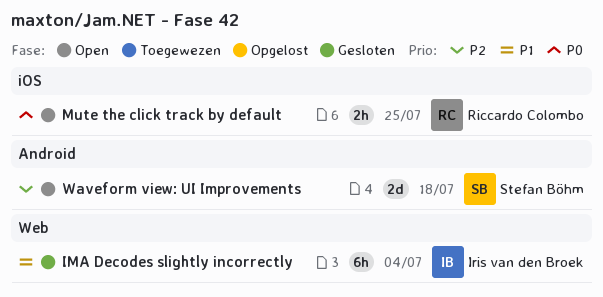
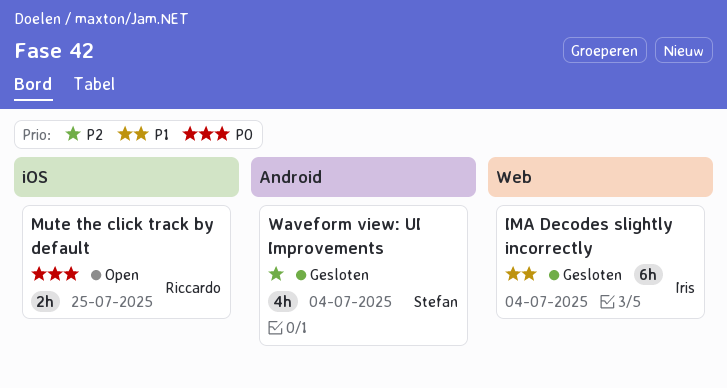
Waveform view: UI Improvements, status: Open -> Gesloten
Waveform view: UI Improvements, estimate: 2d -> 4h
Waveform view: UI Improvements, due: Jul 18 -> Jul 4

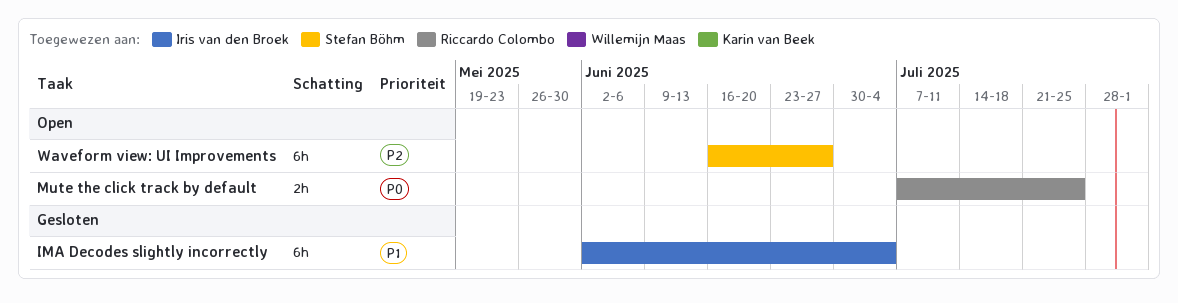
Waveform view: UI Improvements, status: Gesloten -> Open
Waveform view: UI Improvements, estimate: 4h -> 6h
Waveform view: UI Improvements, due: Jul 4 -> Jun 27

